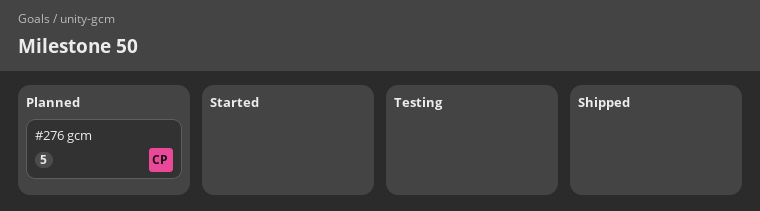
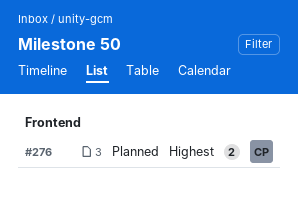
#276, estimate: 5 -> 2

